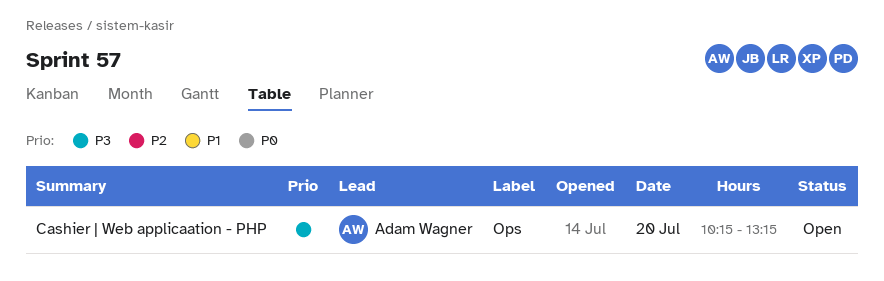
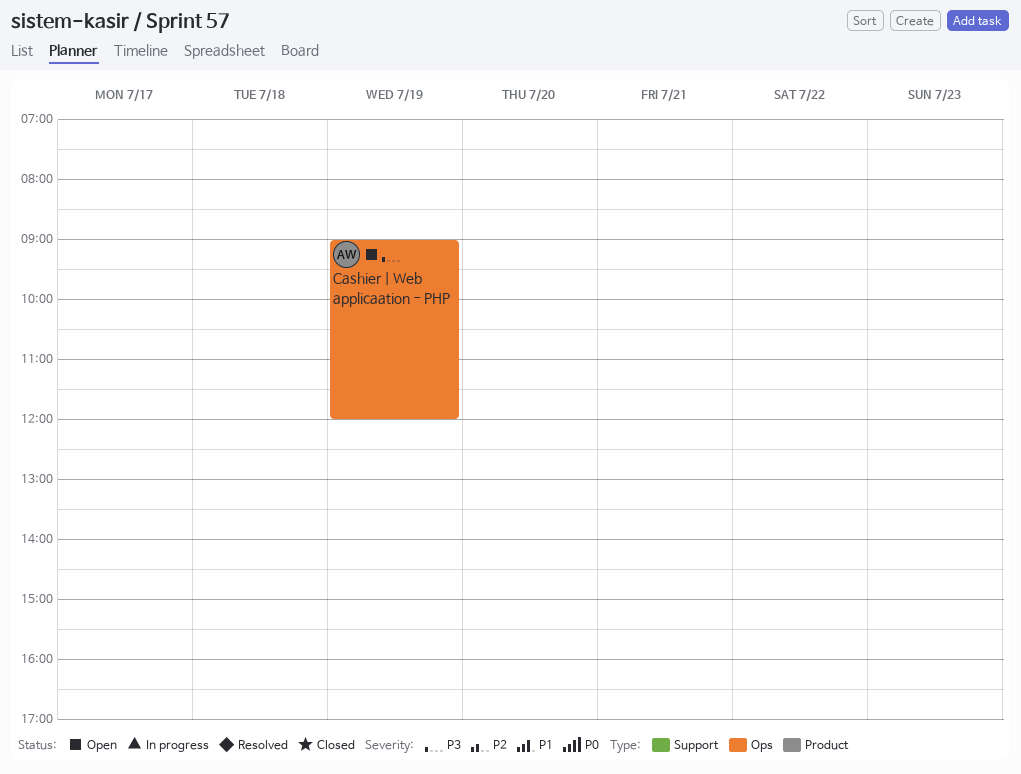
Cashier | Web applicaation - PHP, day: Jul 20 -> Jul 19
Cashier | Web applicaation - PHP, begins: 10:15 -> 09:00
Cashier | Web applicaation - PHP, ends: 13:15 -> 12:00

